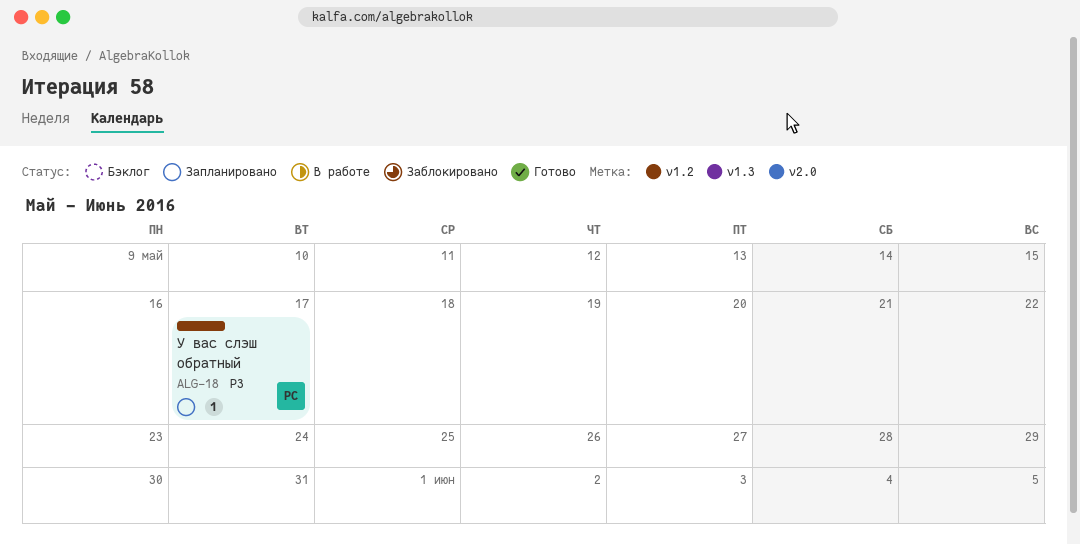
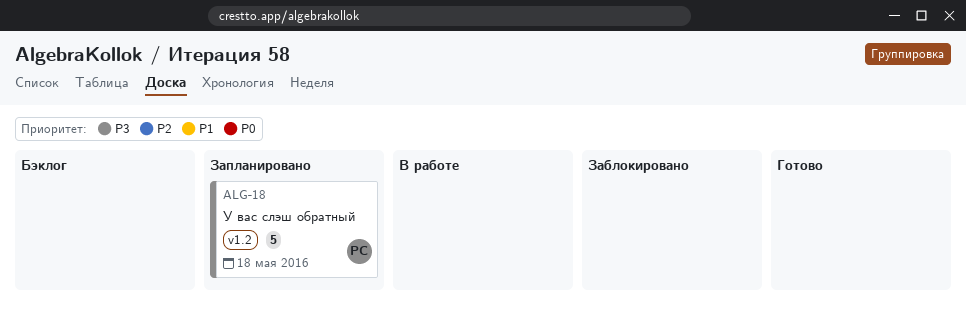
ALG-18, estimate: 1 -> 5
ALG-18, due: May 17 -> May 18

